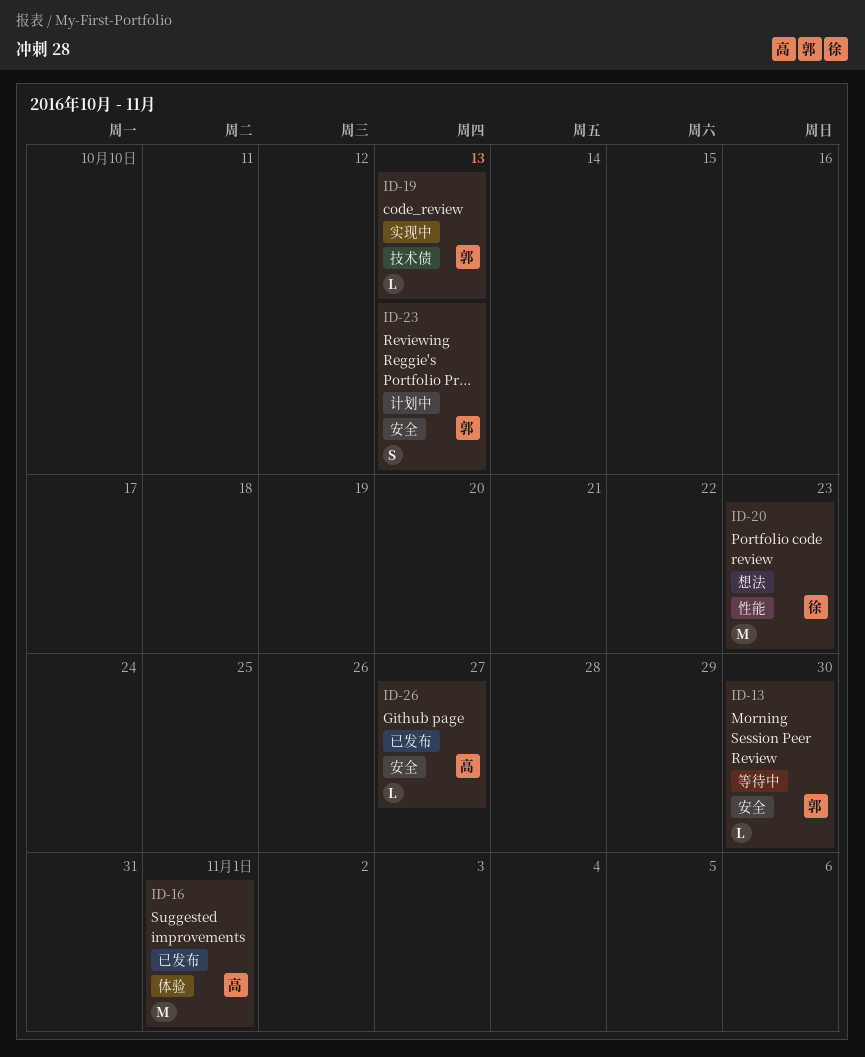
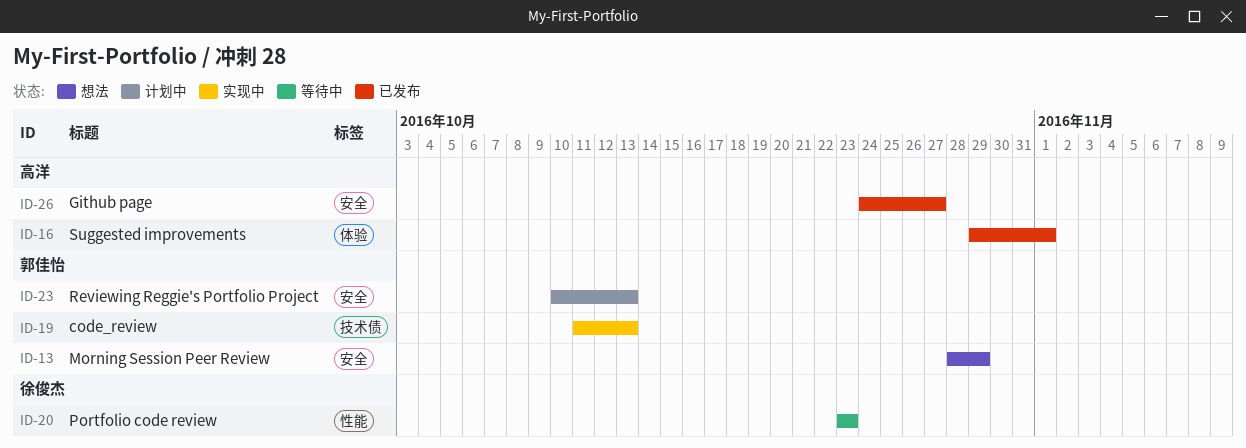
ID-13, status: 等待中 -> 想法
ID-13, due: Oct 30 -> Oct 29
ID-20, status: 想法 -> 等待中

